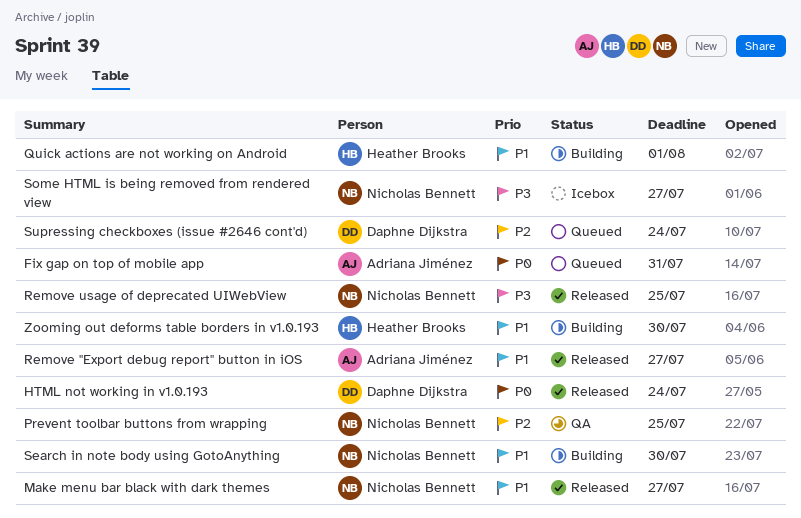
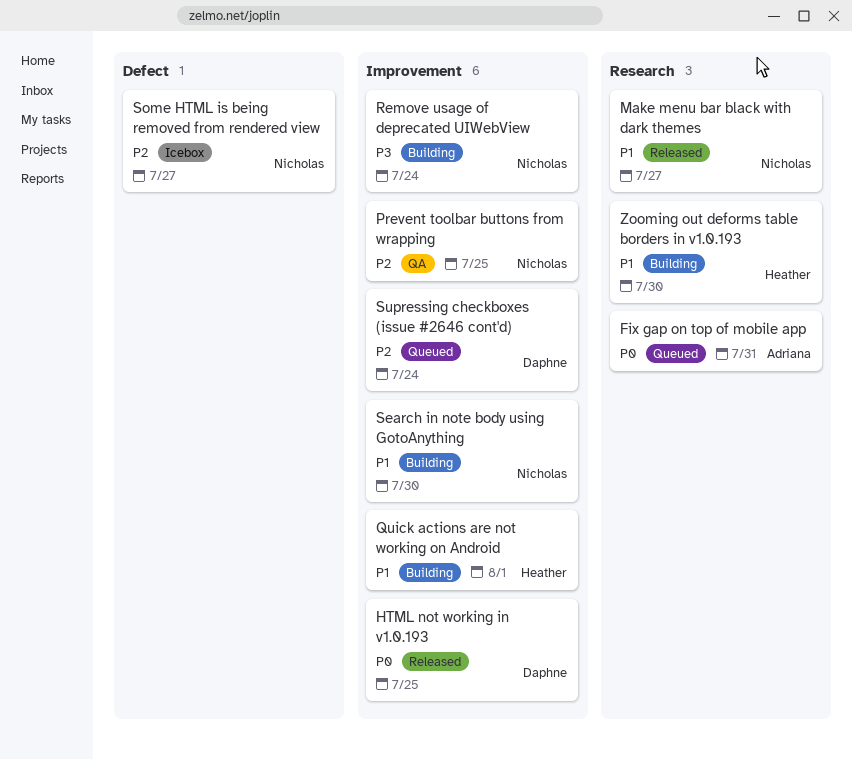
HTML not working in v1.0.193, due: Jul 24 -> Jul 25
Remove "Export debug report" button in iOS: present -> none
Remove usage of deprecated UIWebView, status: Released -> Building
Remove usage of deprecated UIWebView, due: Jul 25 -> Jul 24
Some HTML is being removed from rendered view, priority: P3 -> P2

